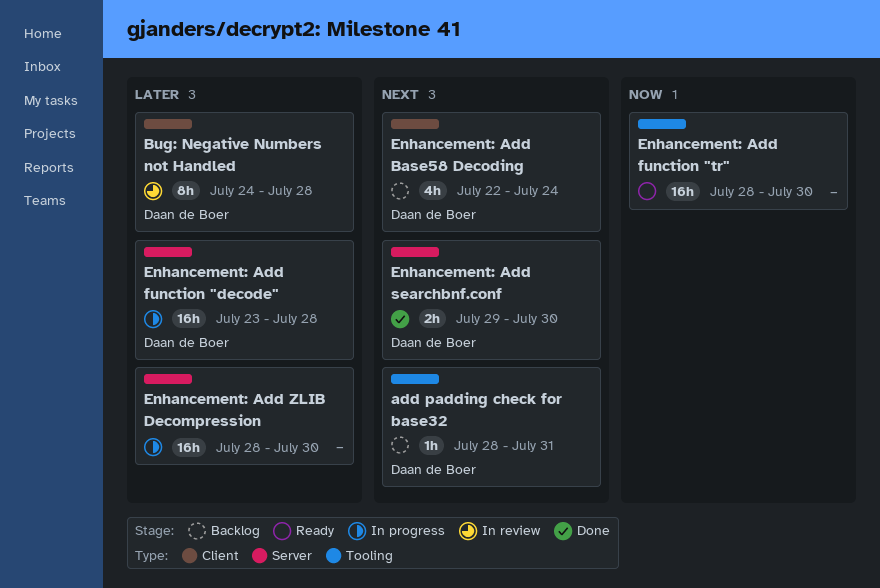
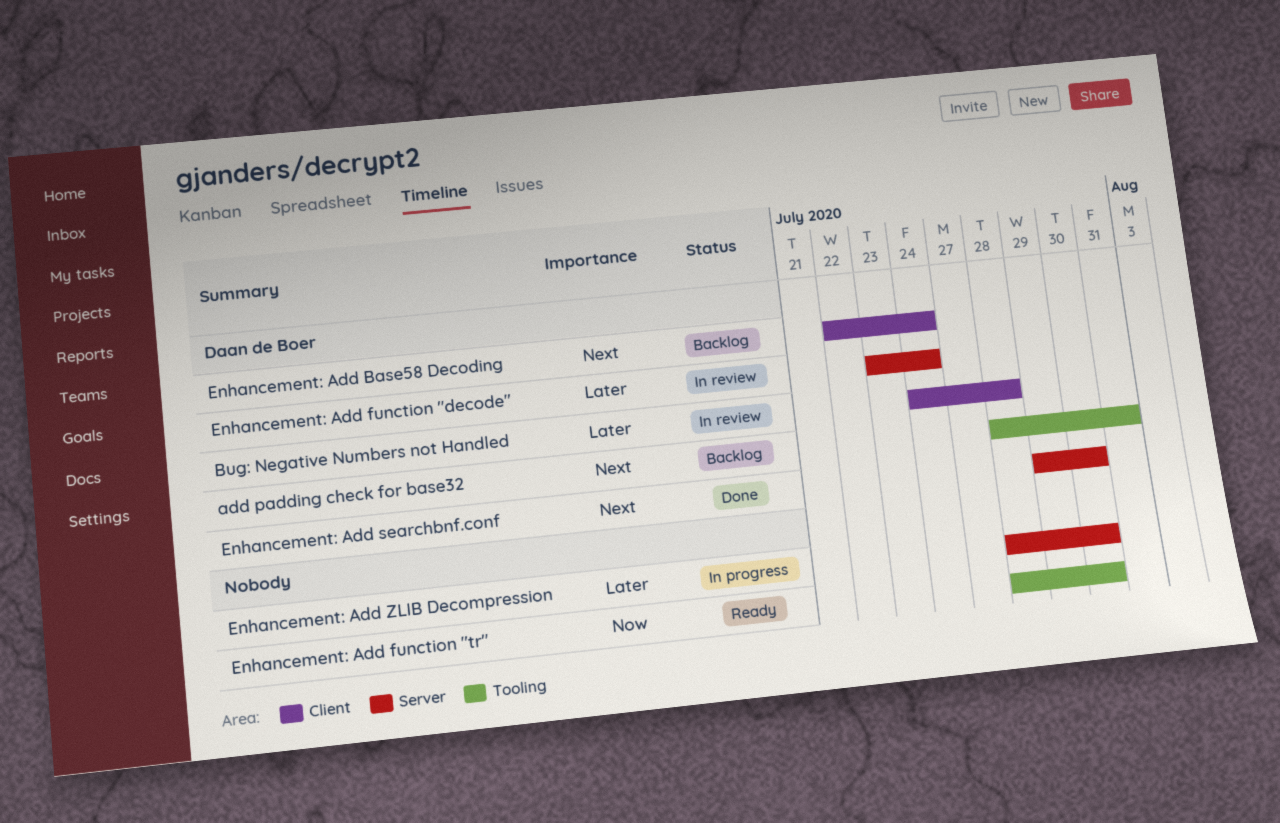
Enhancement: Add function "decode", status: In progress -> In review
Enhancement: Add function "decode", due: Jul 28 -> Jul 24

